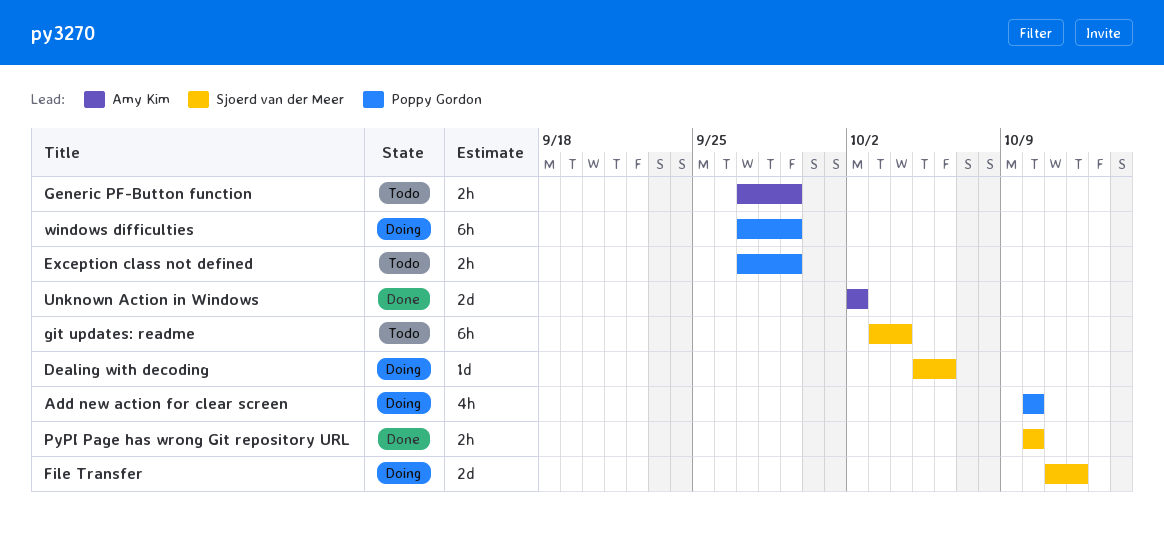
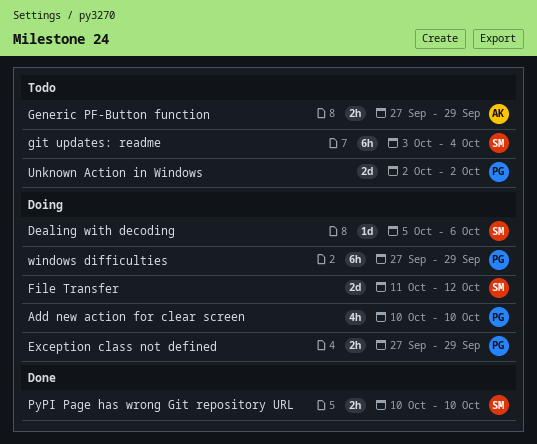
Exception class not defined, status: Todo -> Doing
Unknown Action in Windows, status: Done -> Todo
Unknown Action in Windows, owner: Amy Kim -> Poppy Gordon

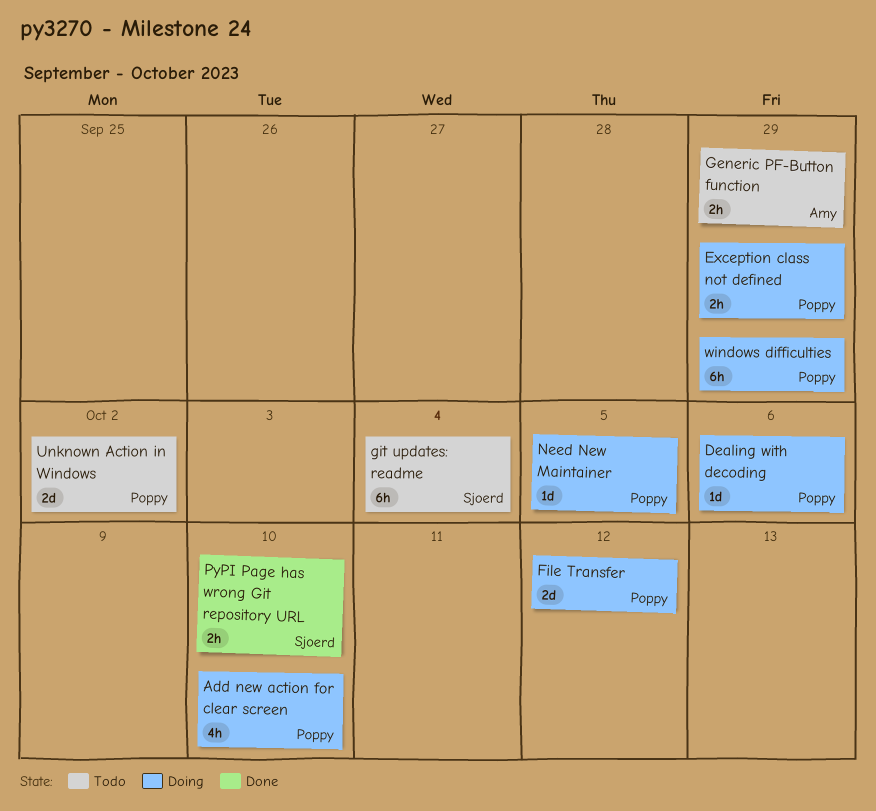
Dealing with decoding, owner: Sjoerd -> Poppy
File Transfer, owner: Sjoerd -> Poppy
Need New Maintainer: none -> present

